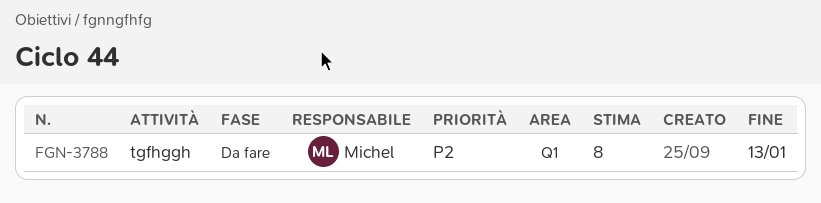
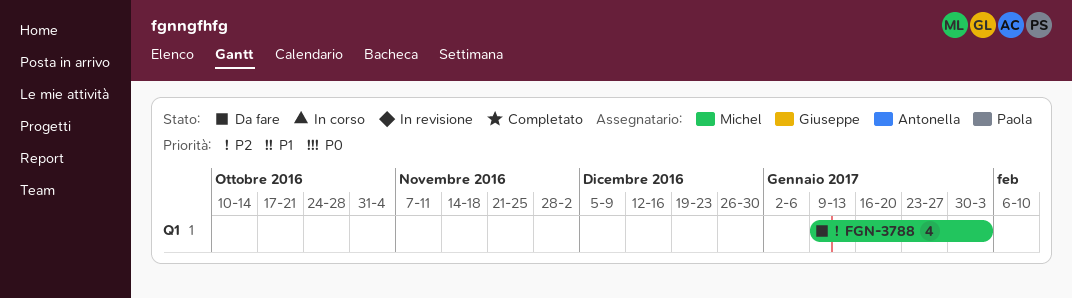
FGN-3788, estimate: 8 -> 4
FGN-3788, due: Jan 13 -> Feb 3

